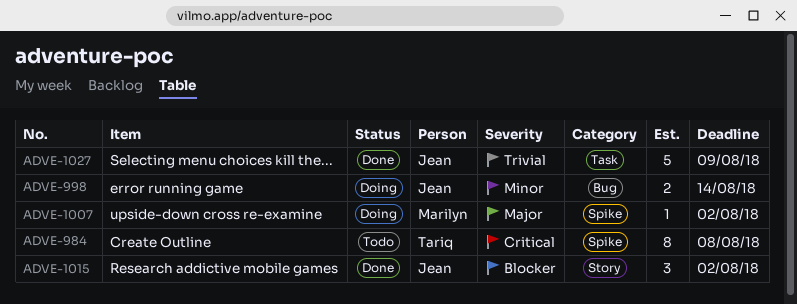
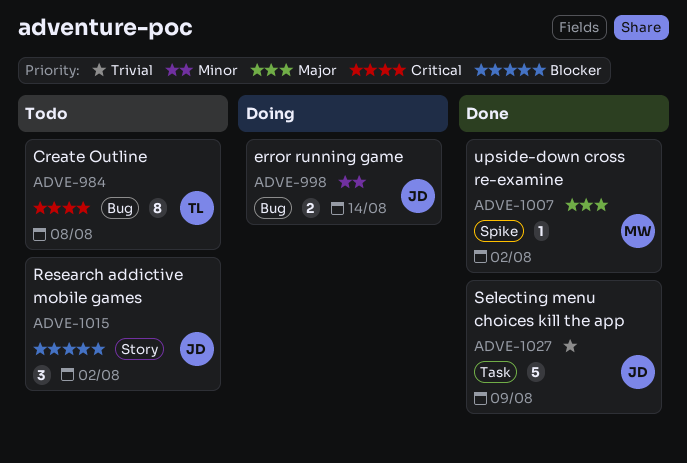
ADVE-984, label: Spike -> Bug
ADVE-1007, status: Doing -> Done
ADVE-1015, status: Done -> Todo

